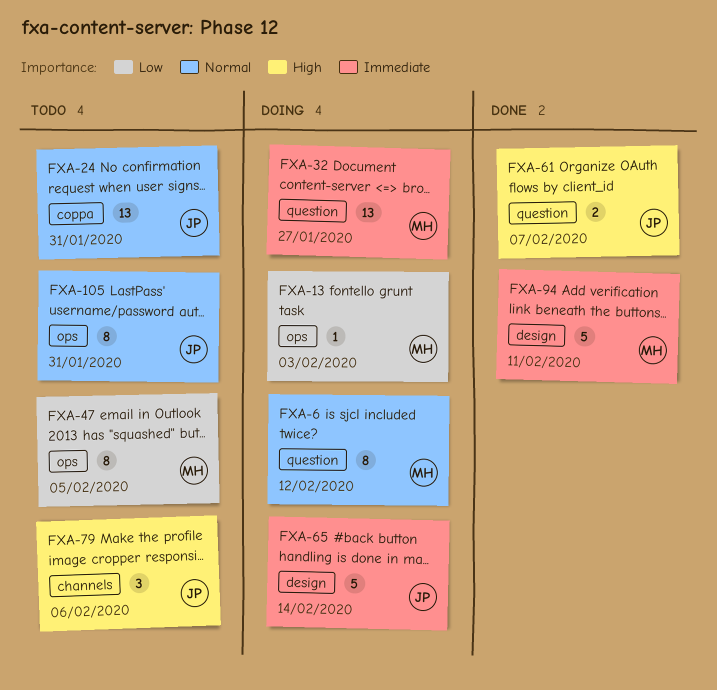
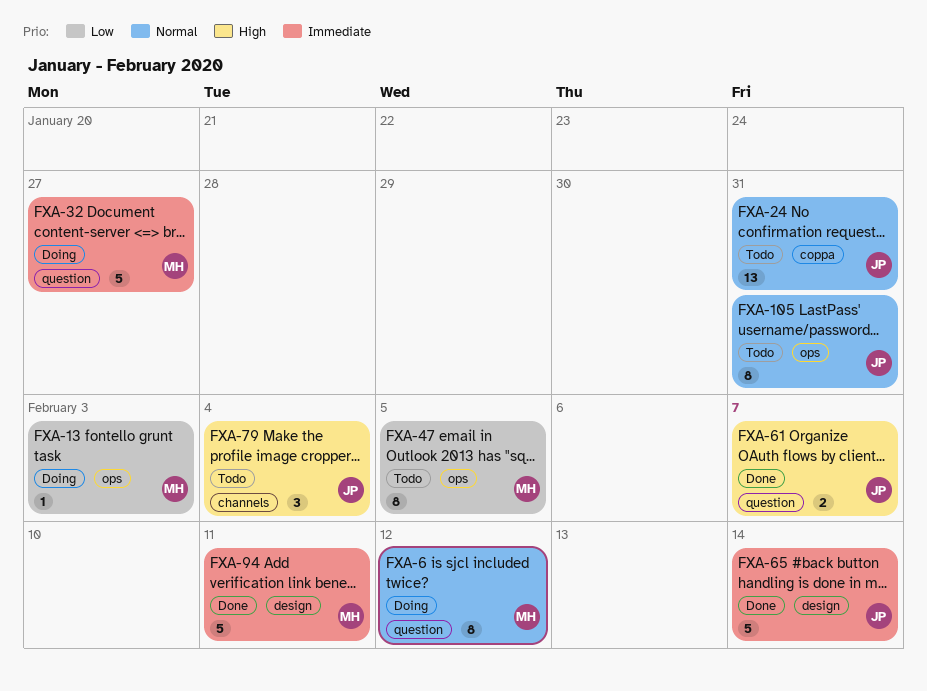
FXA-32, estimate: 13 -> 5
FXA-65, status: Doing -> Done
FXA-79, due: Feb 6 -> Feb 4

